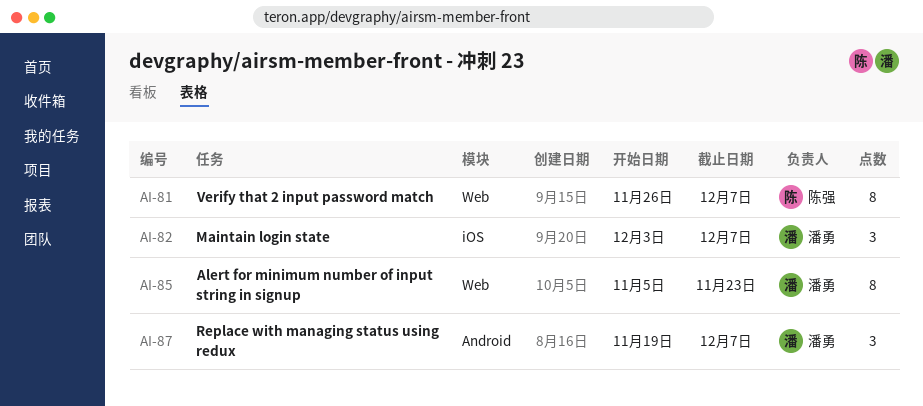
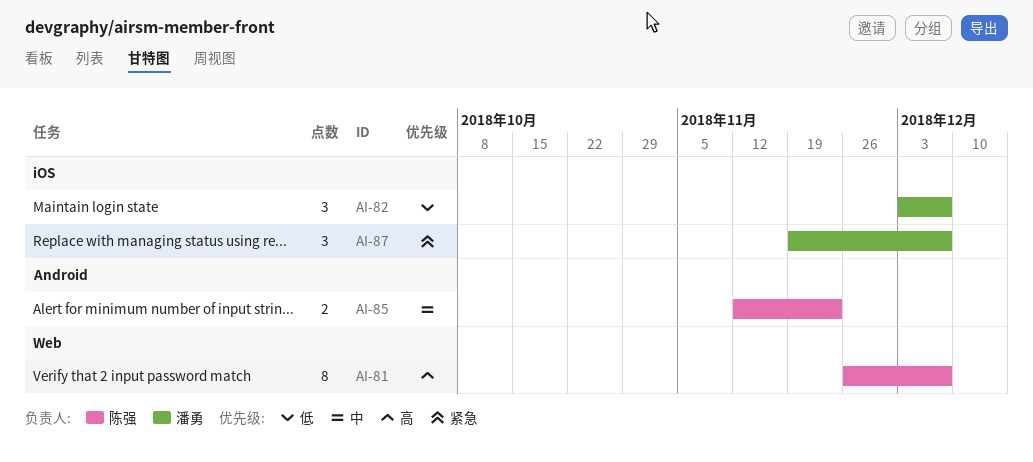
AI-85, owner: 潘勇 -> 陈强
AI-85, label: Web -> Android
AI-85, estimate: 8 -> 2
AI-85, start: Nov 5 -> Nov 12
AI-87, label: Android -> iOS

